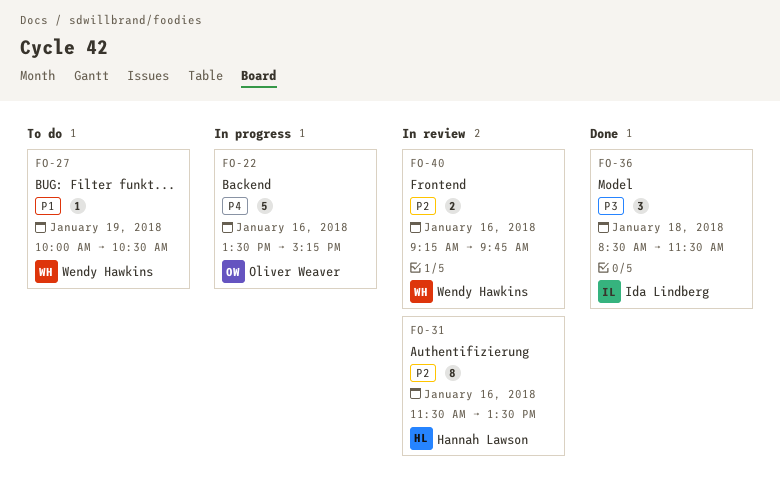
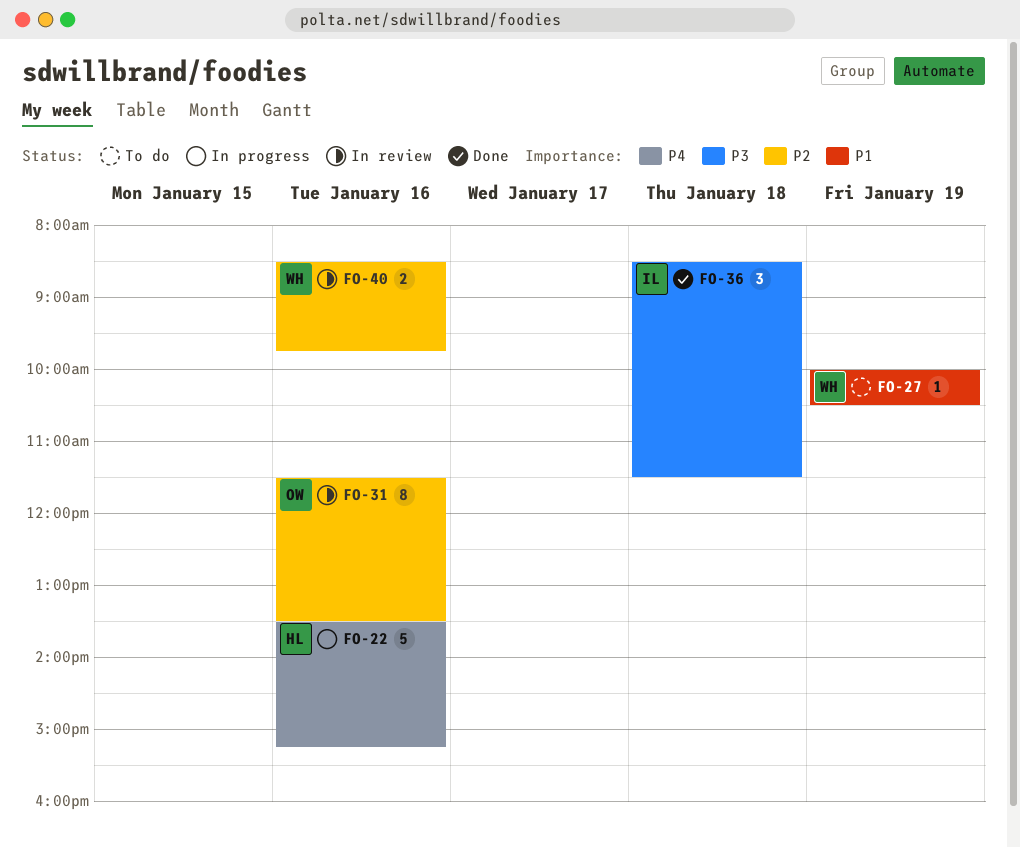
FO-22, owner: Oliver Weaver -> Hannah Lawson
FO-31, owner: Hannah Lawson -> Oliver Weaver
FO-40, begins: 09:15 -> 08:30

